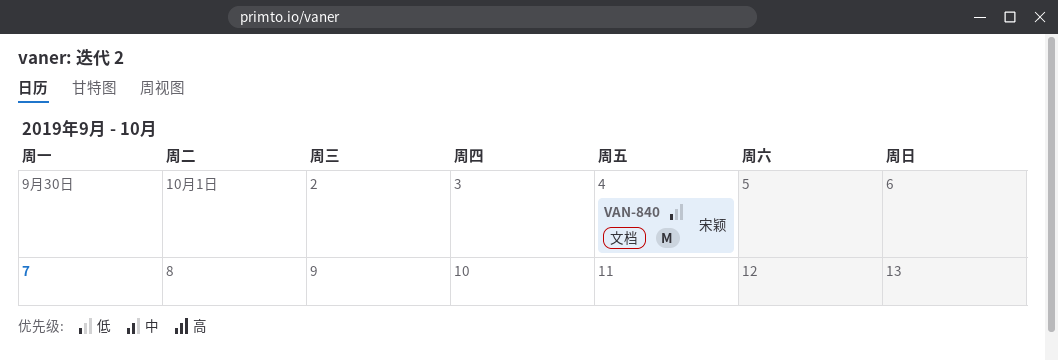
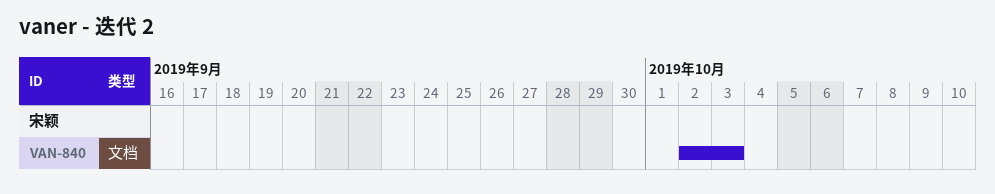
VAN-840, due: Oct 4 -> Oct 3

